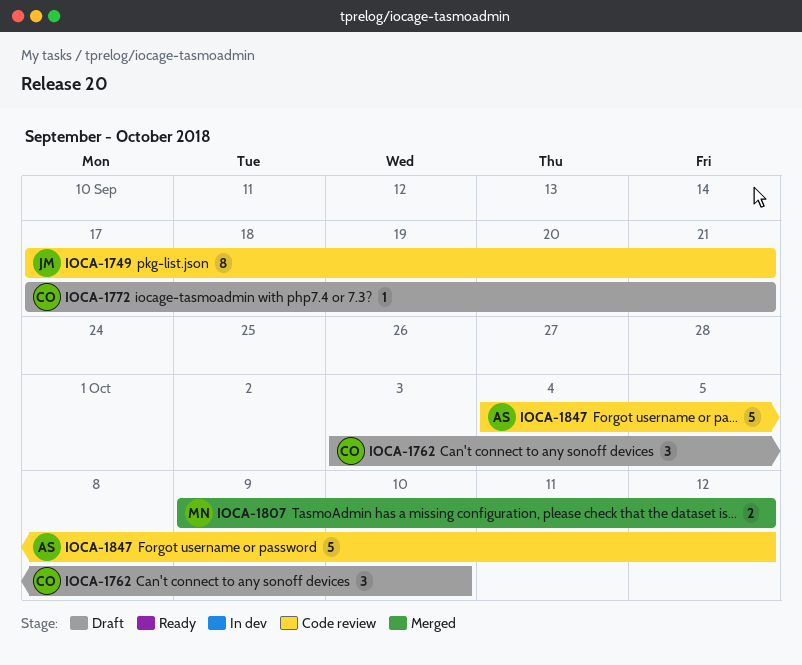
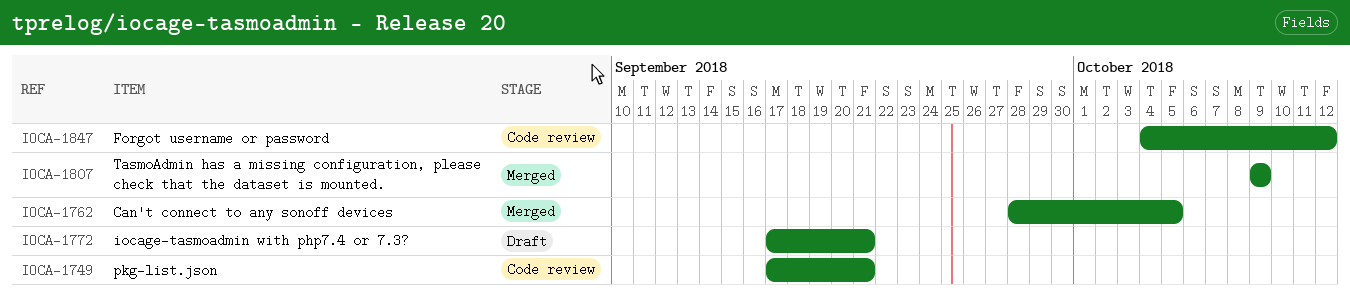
IOCA-1762, status: Draft -> Merged
IOCA-1762, start: Oct 3 -> Sep 28
IOCA-1762, due: Oct 10 -> Oct 5
IOCA-1807, due: Oct 12 -> Oct 9

